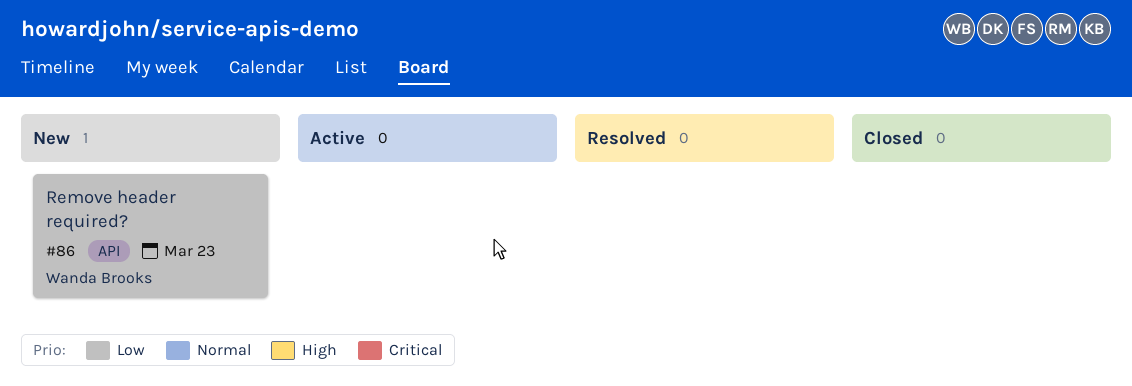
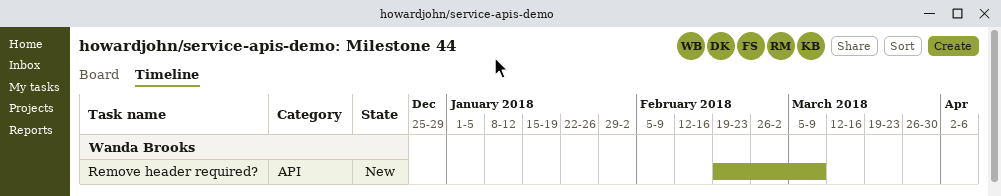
Remove header required?, due: Mar 23 -> Mar 9

